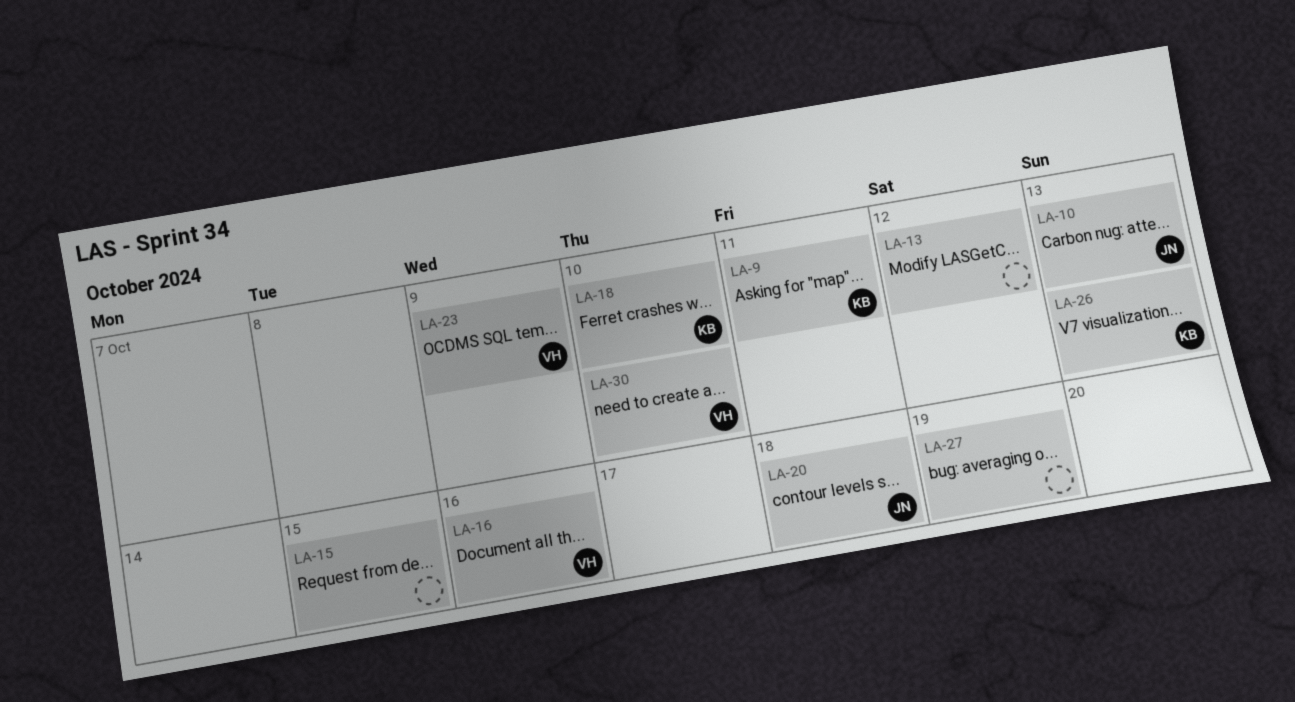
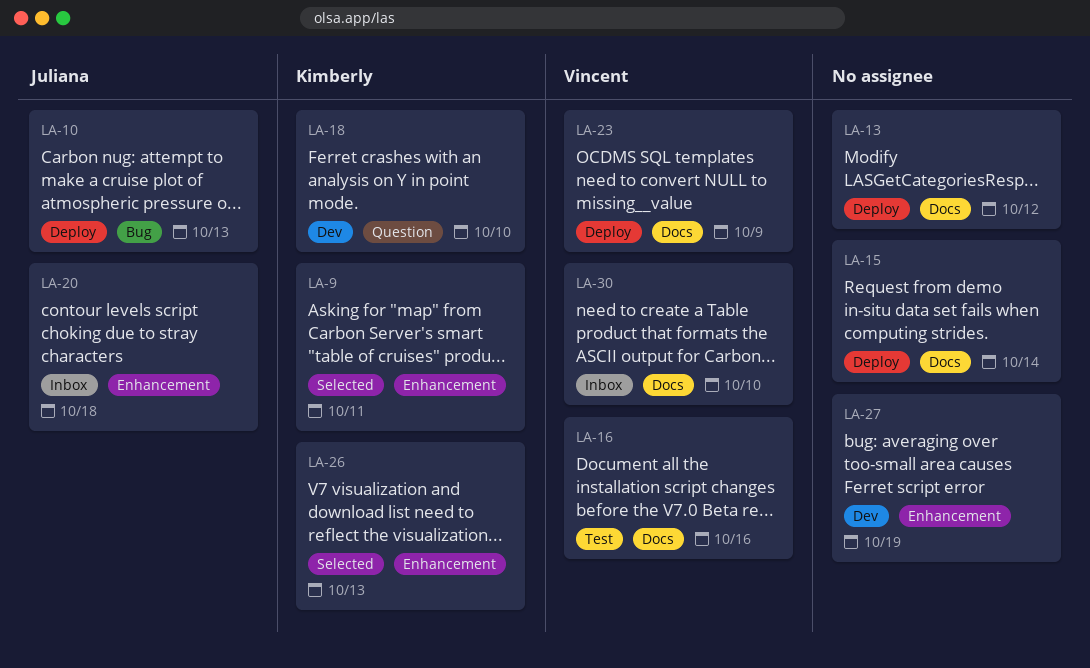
LA-15, due: Oct 15 -> Oct 14

